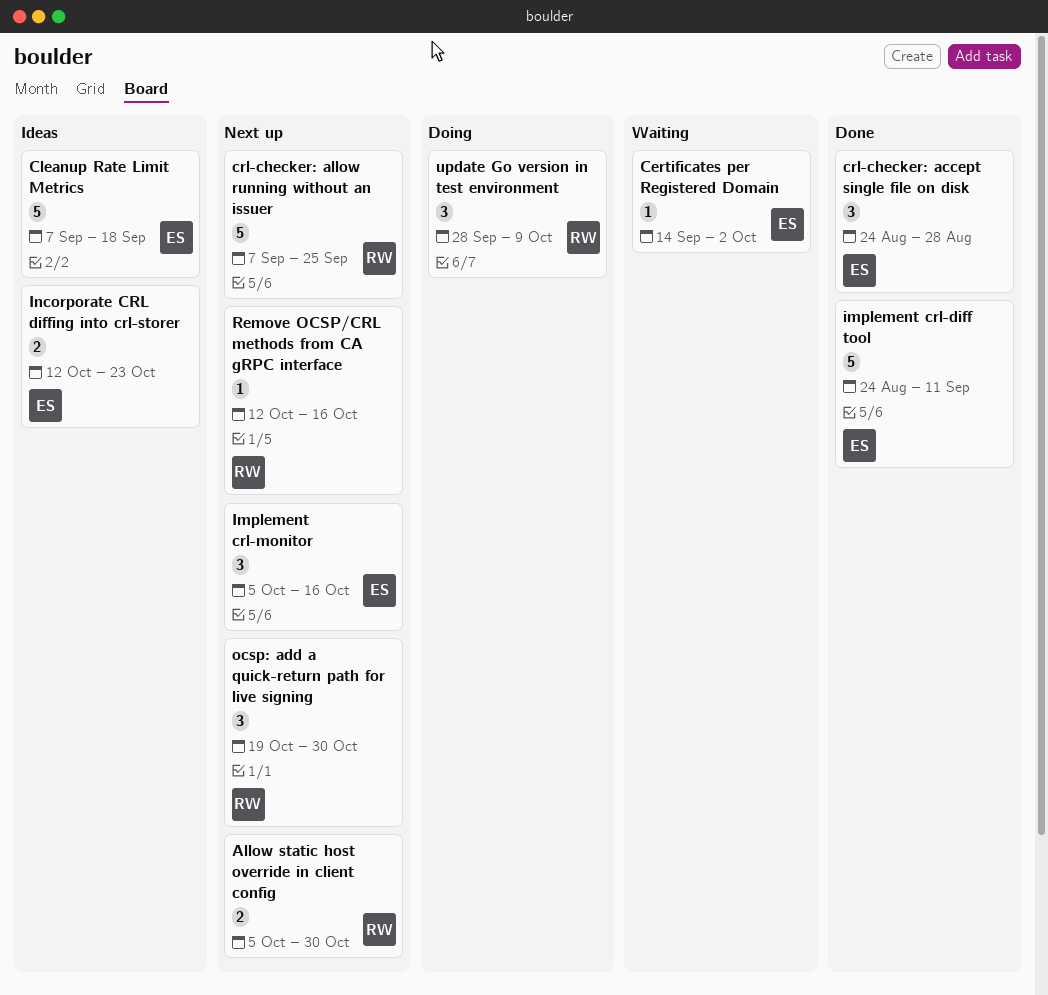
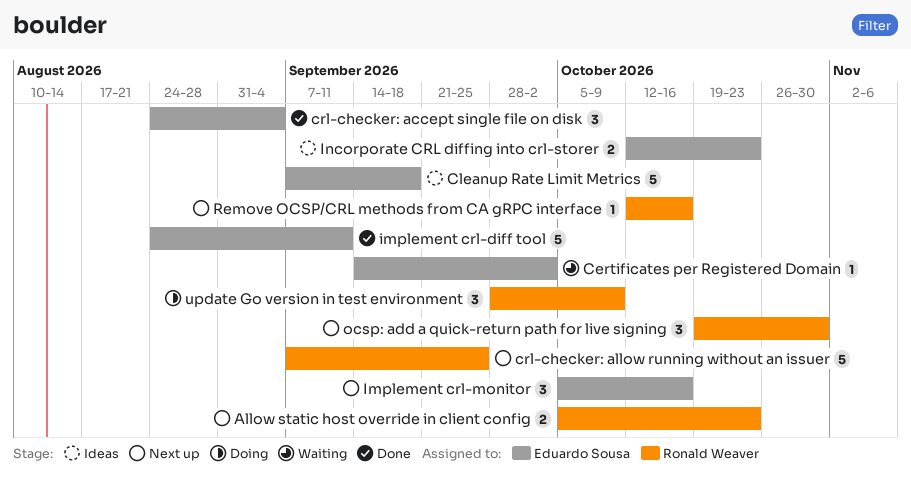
Allow static host override in client config, due: Oct 30 -> Oct 23
crl-checker: accept single file on disk, due: Aug 28 -> Sep 4

